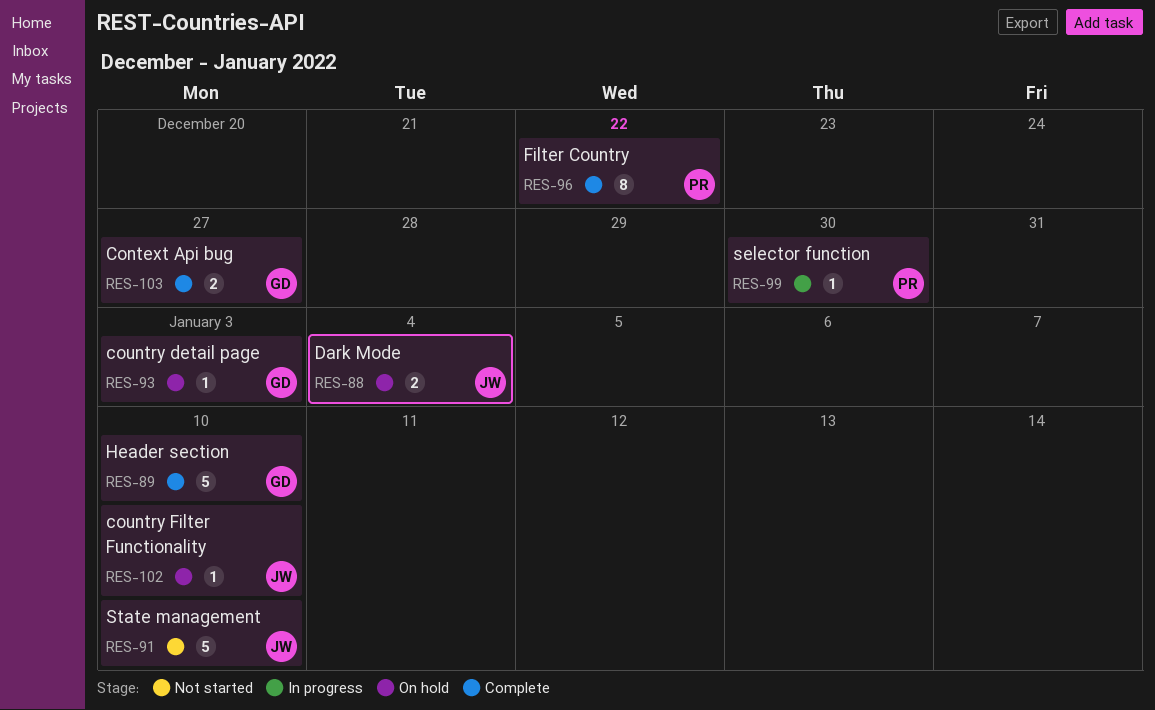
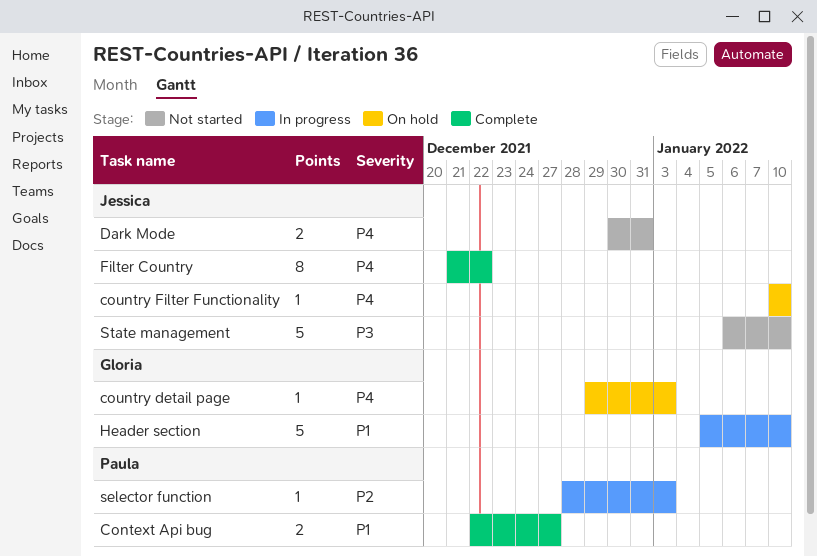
Context Api bug, owner: Gloria -> Paula
Dark Mode, status: On hold -> Not started
Dark Mode, due: Jan 4 -> Dec 31
Filter Country, owner: Paula -> Jessica
Header section, status: Complete -> In progress
selector function, due: Dec 30 -> Jan 3

